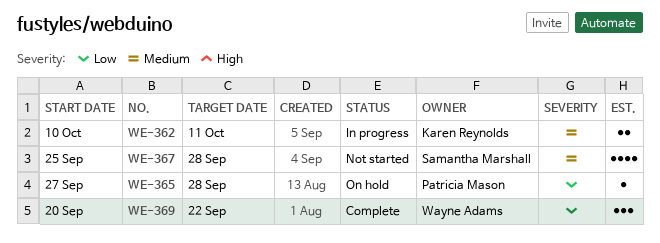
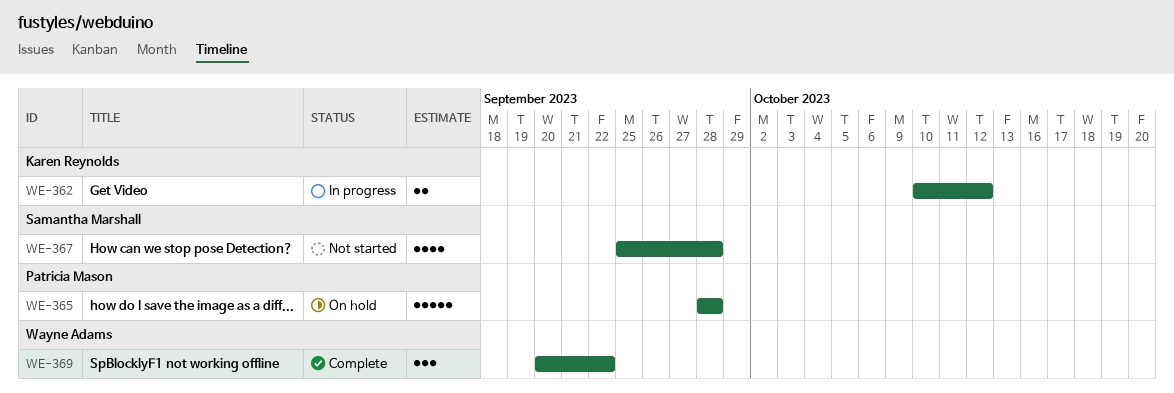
WE-362, due: Oct 11 -> Oct 12
WE-365, estimate: 1 -> 5
WE-365, start: Sep 27 -> Sep 28

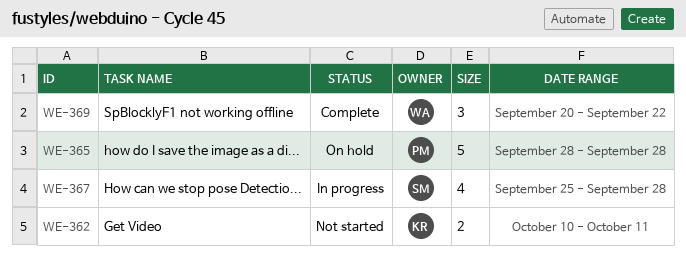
WE-362, status: In progress -> Not started
WE-362, due: Oct 12 -> Oct 11
WE-367, status: Not started -> In progress

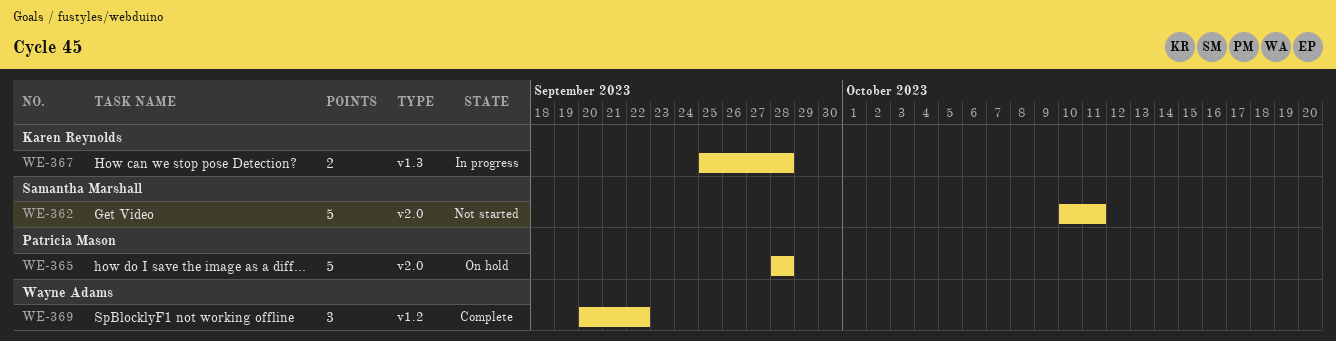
WE-362, owner: Karen Reynolds -> Samantha Marshall
WE-362, estimate: 2 -> 5
WE-367, owner: Samantha Marshall -> Karen Reynolds
WE-367, estimate: 4 -> 2

